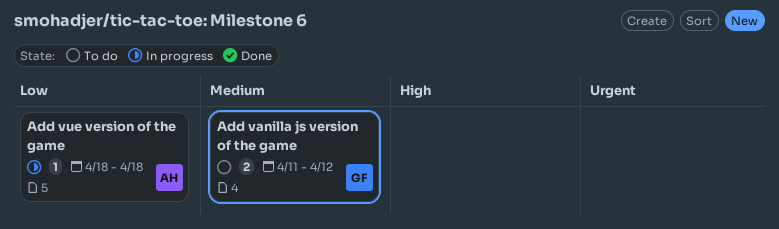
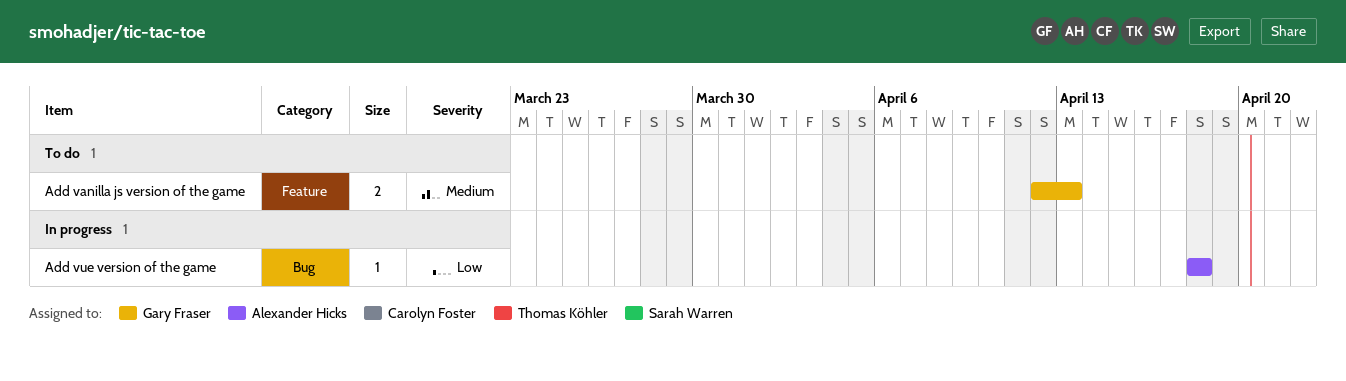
Add vanilla js version of the game, start: Apr 11 -> Apr 12
Add vanilla js version of the game, due: Apr 12 -> Apr 13

